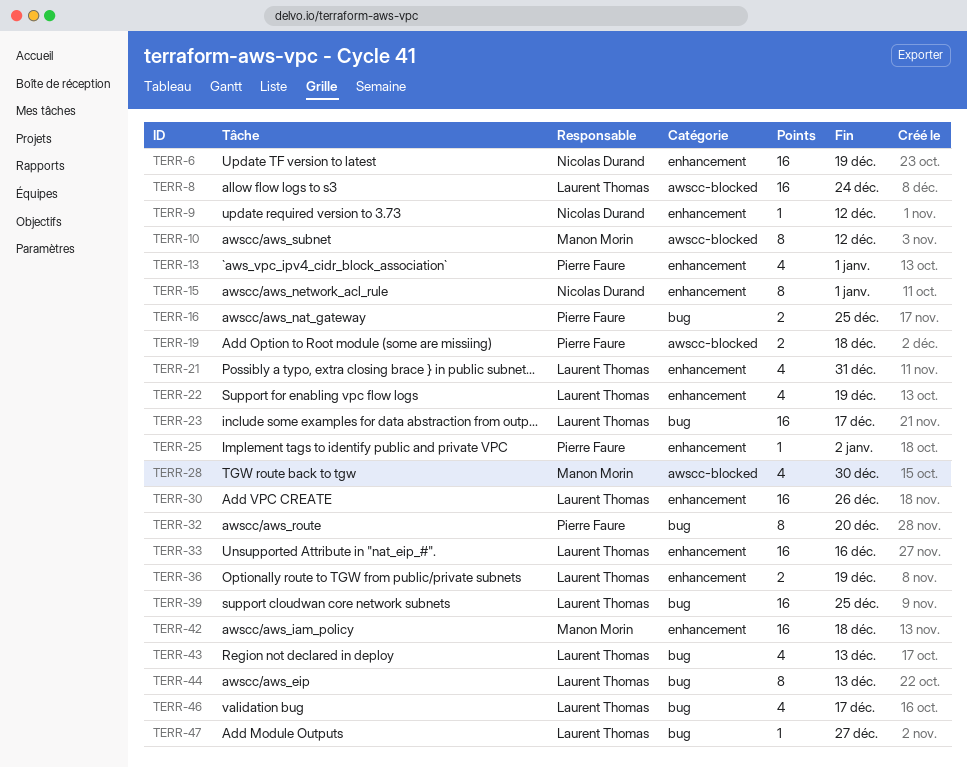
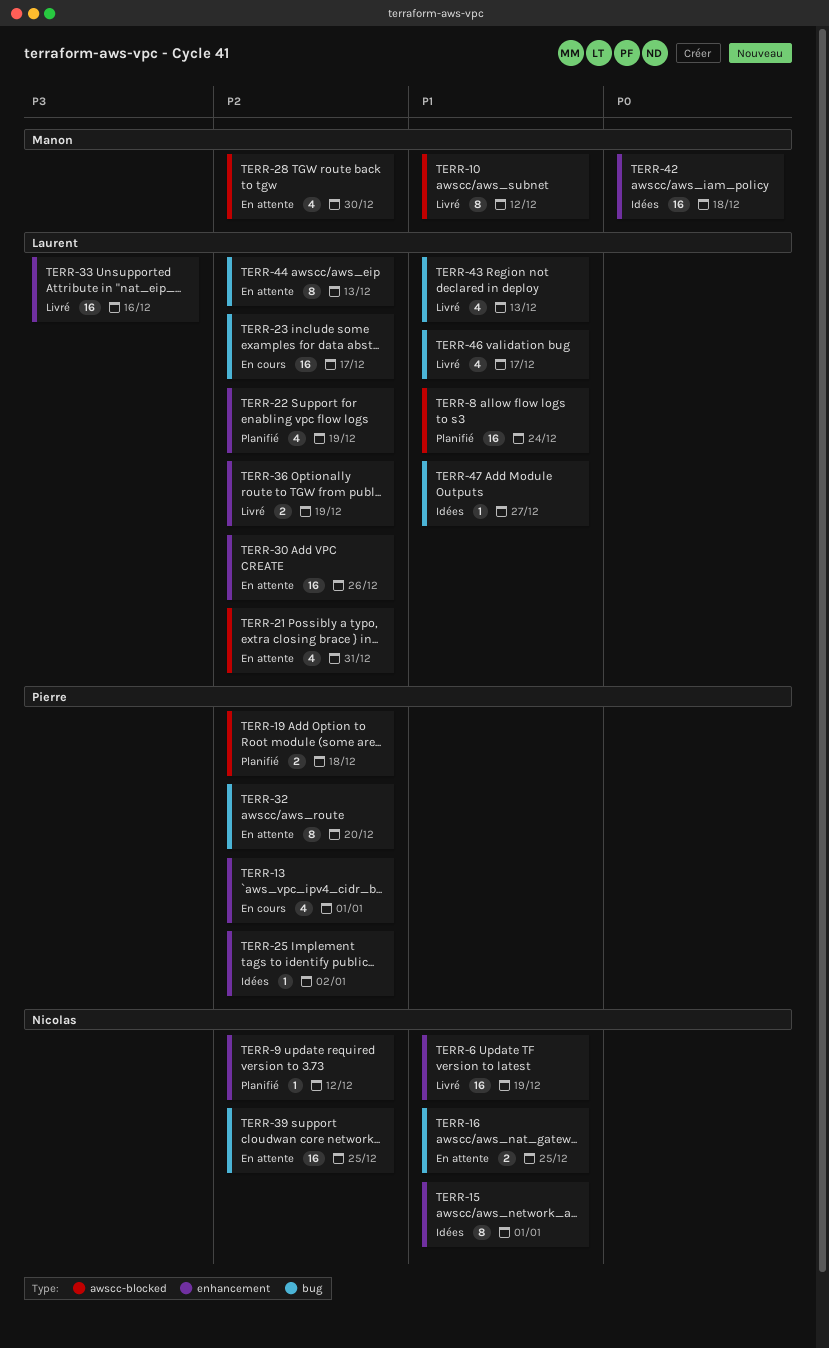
TERR-16, owner: Pierre Faure -> Nicolas Durand
TERR-21, label: enhancement -> awscc-blocked
TERR-39, owner: Laurent Thomas -> Nicolas Durand

